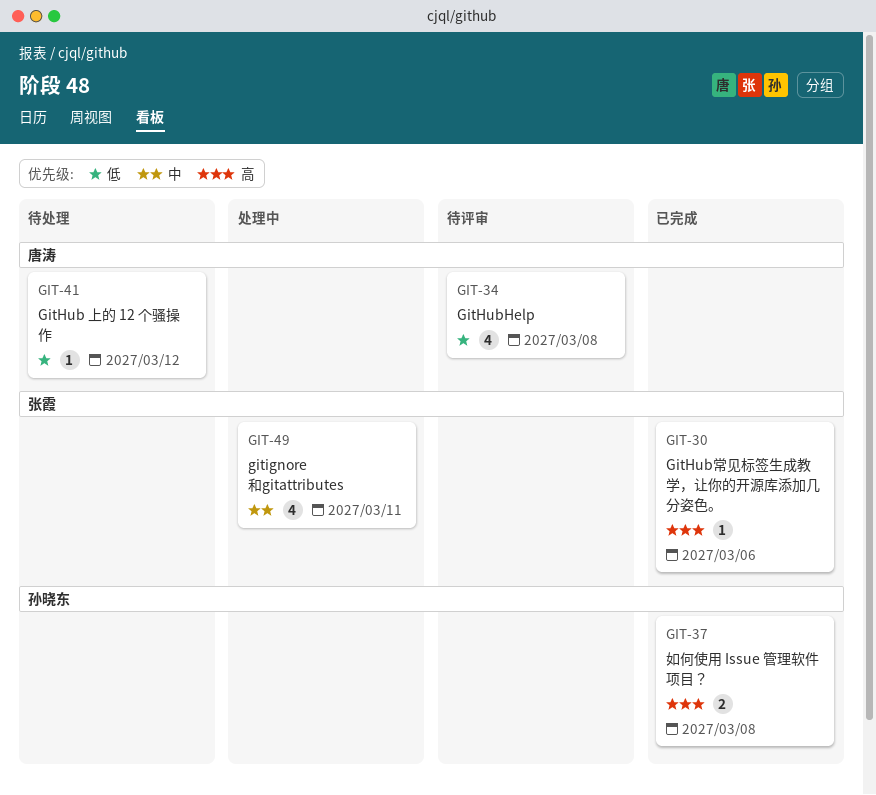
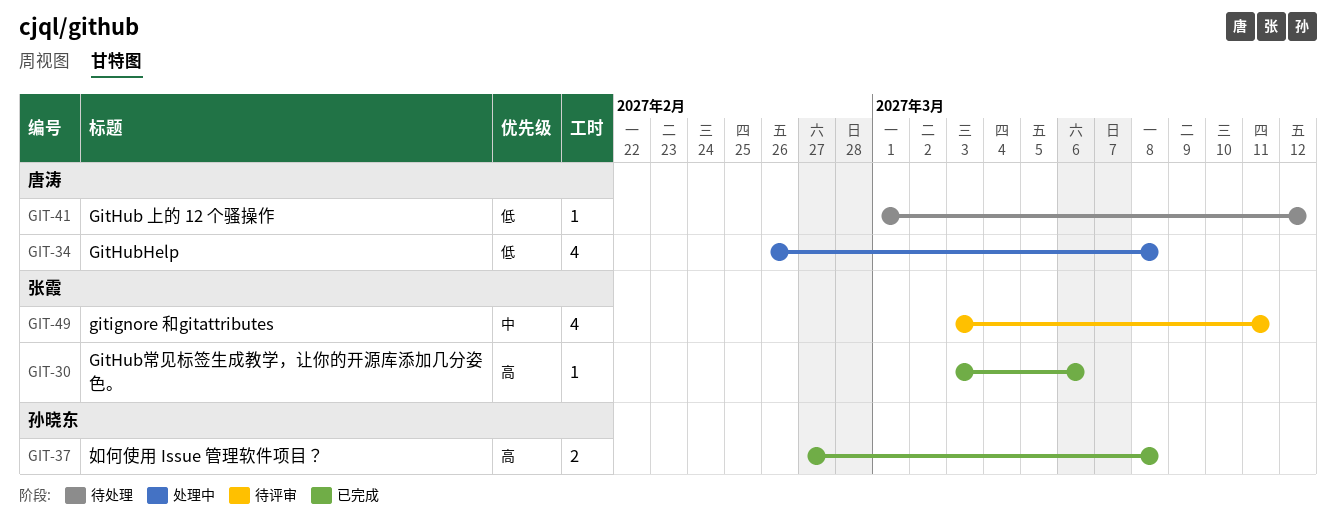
GIT-34, status: 待评审 -> 处理中
GIT-49, status: 处理中 -> 待评审

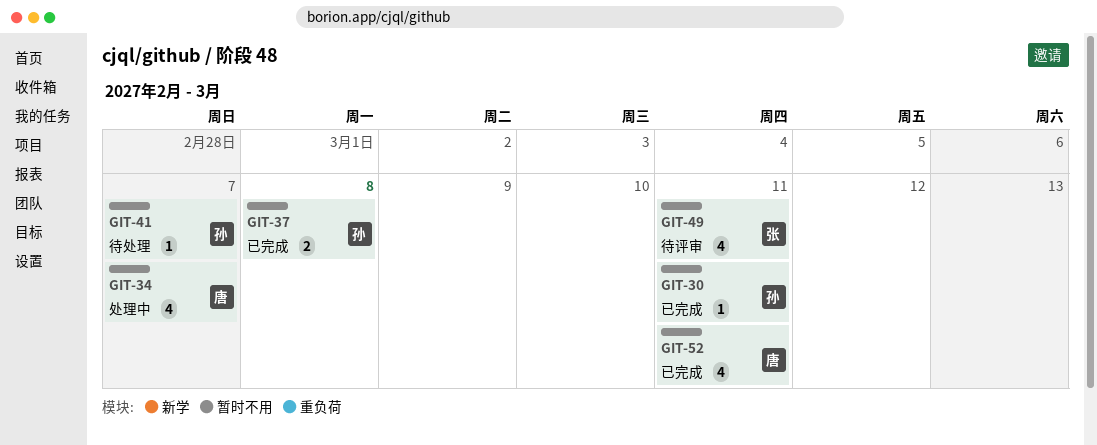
GIT-30, owner: 张霞 -> 孙晓东
GIT-30, due: Mar 6 -> Mar 11
GIT-34, due: Mar 8 -> Mar 7
GIT-41, owner: 唐涛 -> 孙晓东
GIT-41, due: Mar 12 -> Mar 7
GIT-52: none -> present

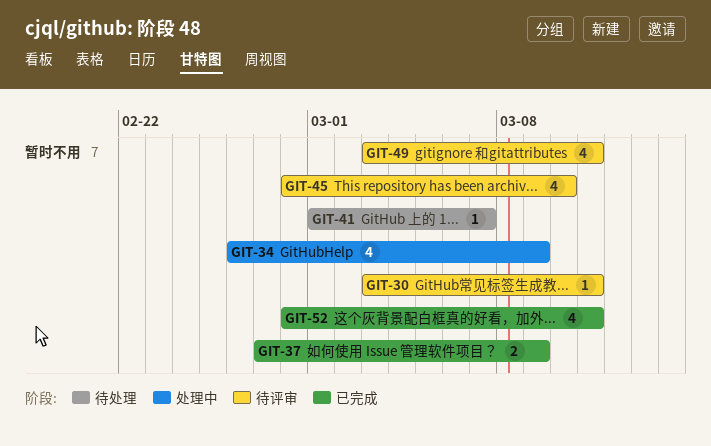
GIT-30, status: 已完成 -> 待评审
GIT-34, due: Mar 7 -> Mar 9
GIT-37, due: Mar 8 -> Mar 9
GIT-45: none -> present

